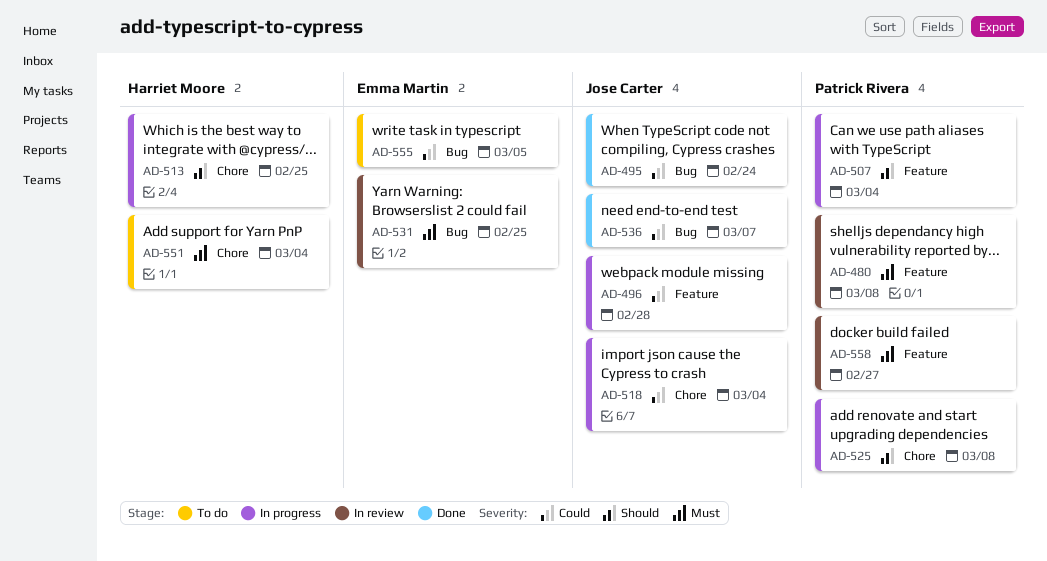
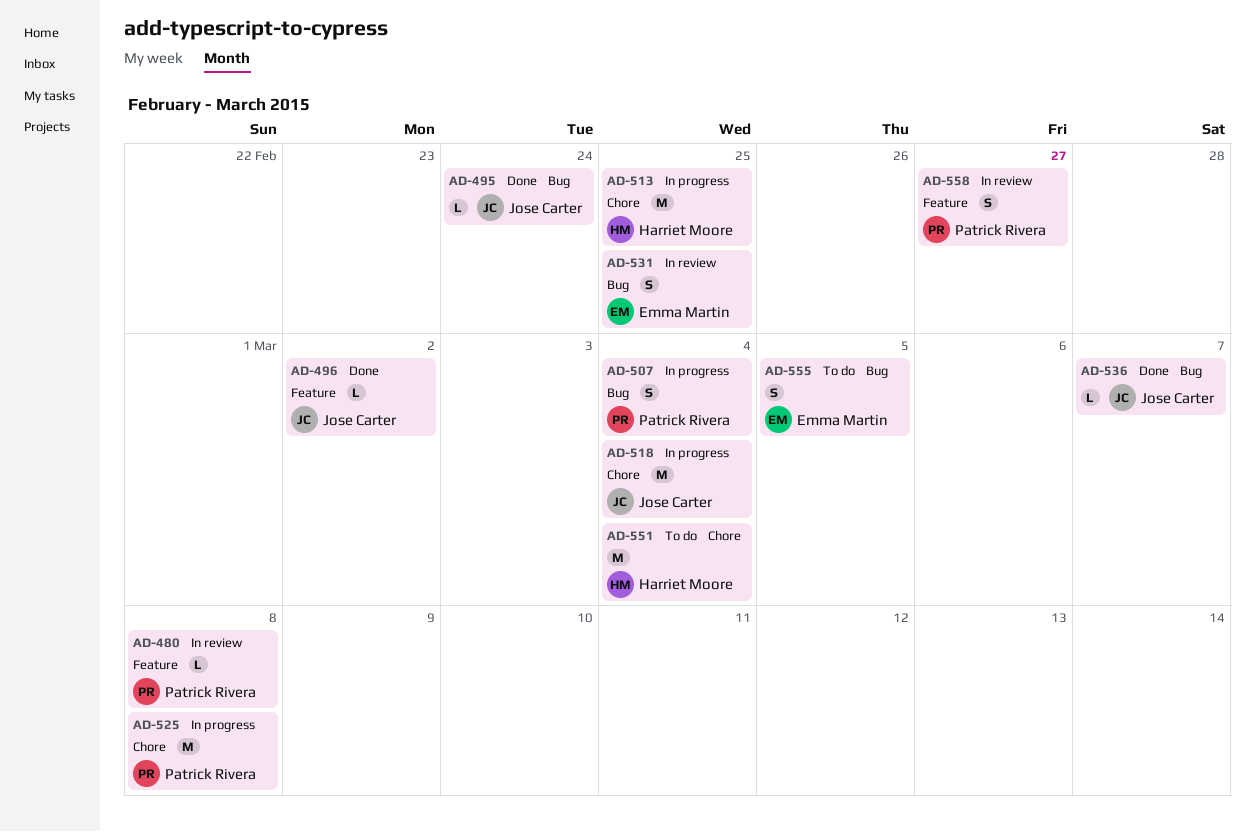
AD-496, status: In progress -> Done
AD-496, due: Feb 28 -> Mar 2
AD-507, label: Feature -> Bug

